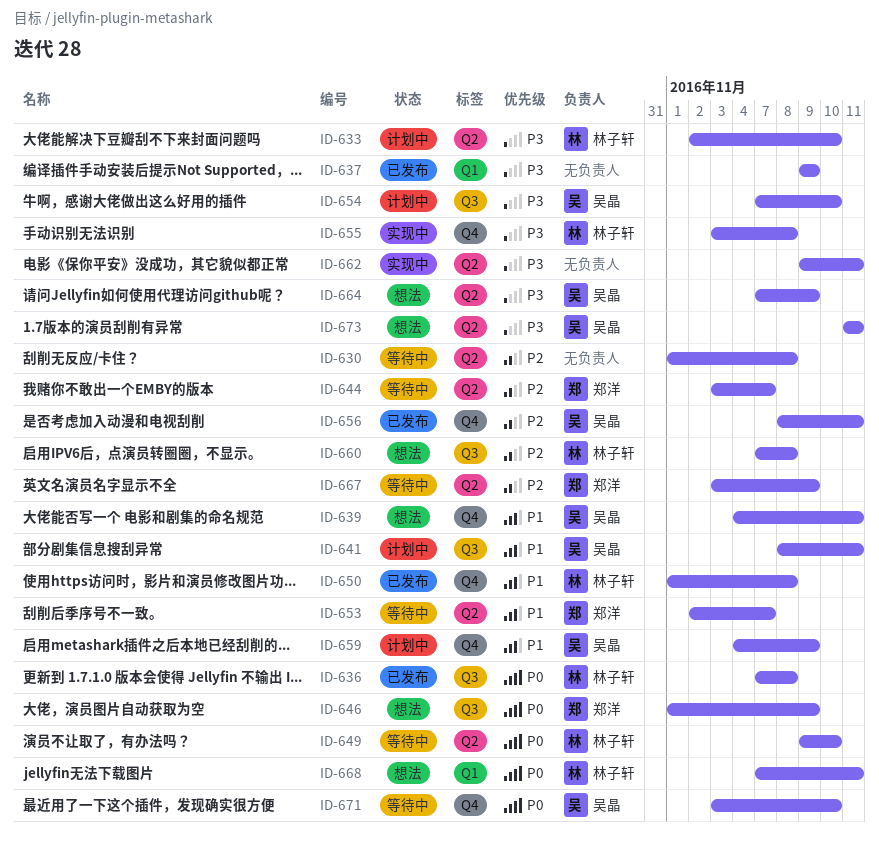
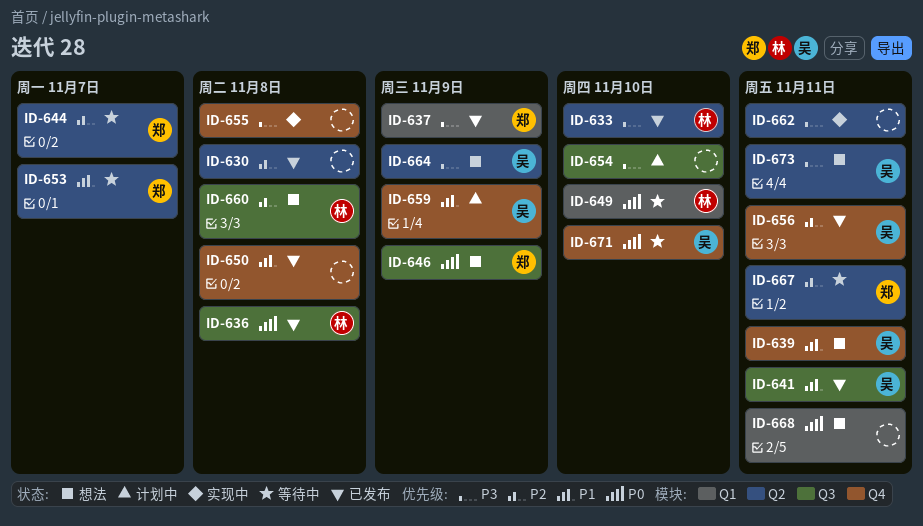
ID-630, status: 等待中 -> 已发布
ID-633, status: 计划中 -> 已发布
ID-637, owner: none -> 郑洋
ID-641, status: 计划中 -> 已发布
ID-649, label: Q2 -> Q1
ID-650, owner: 林子轩 -> none
ID-654, owner: 吴晶 -> none
ID-655, owner: 林子轩 -> none
ID-667, due: Nov 9 -> Nov 11
ID-668, owner: 林子轩 -> none

